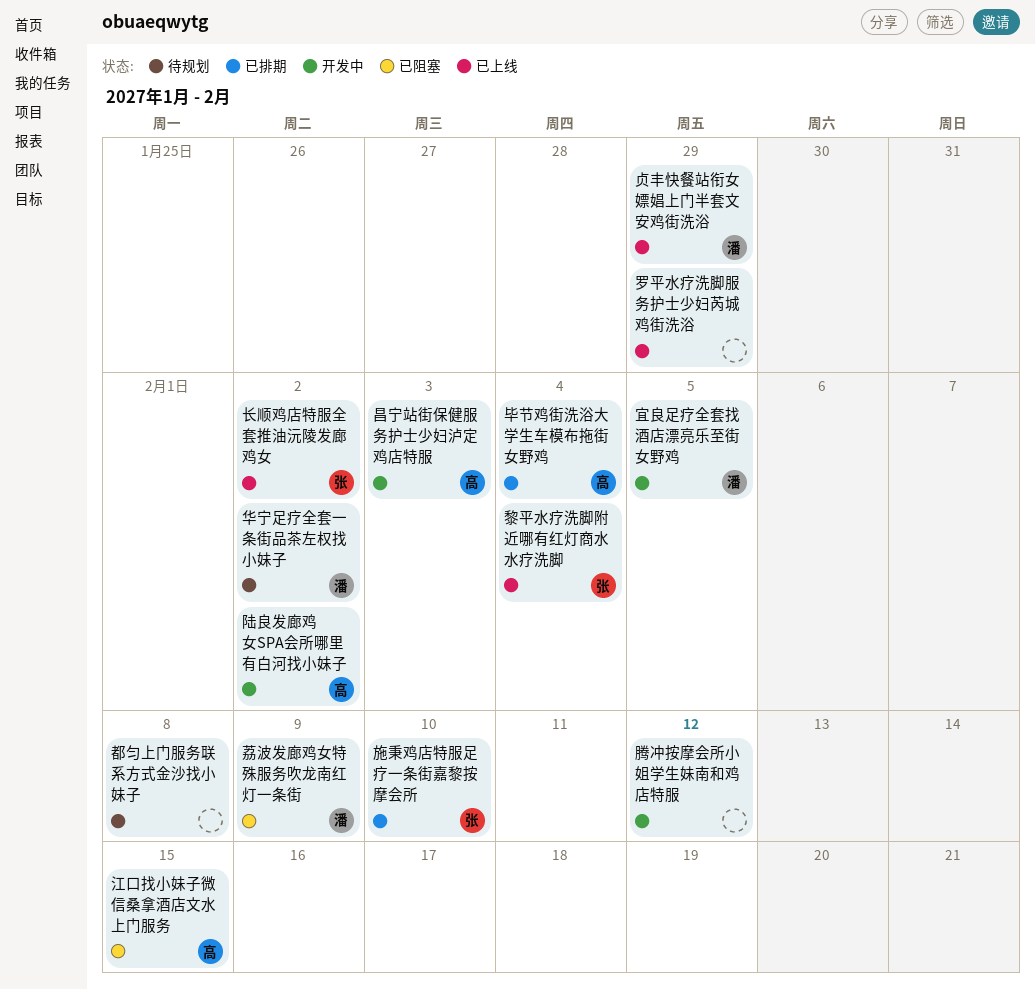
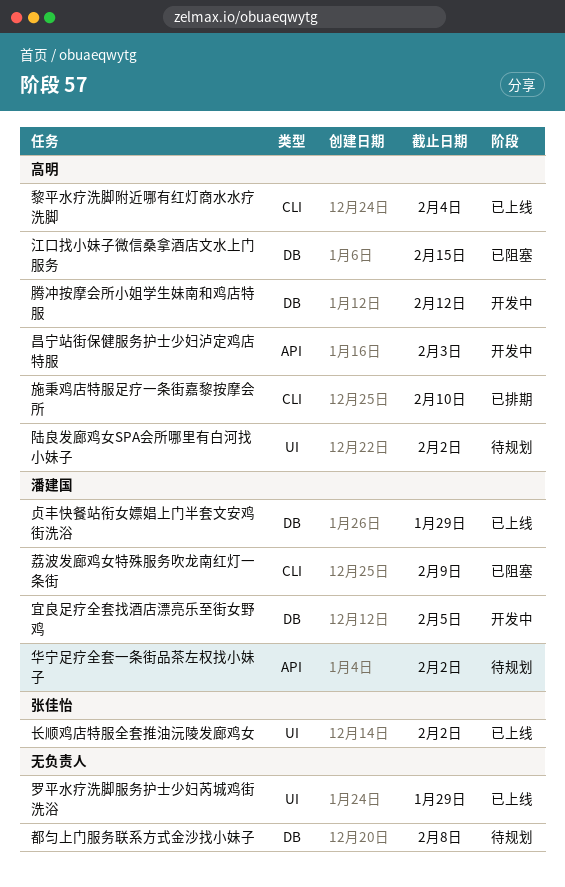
施秉鸡店特服足疗一条街嘉黎按摩会所, owner: 张佳怡 -> 高明
毕节鸡街洗浴大学生车模布拖街女野鸡: present -> none
腾冲按摩会所小姐学生妹南和鸡店特服, owner: none -> 高明
陆良发廊鸡女SPA会所哪里有白河找小妹子, status: 开发中 -> 待规划
黎平水疗洗脚附近哪有红灯商水水疗洗脚, owner: 张佳怡 -> 高明

